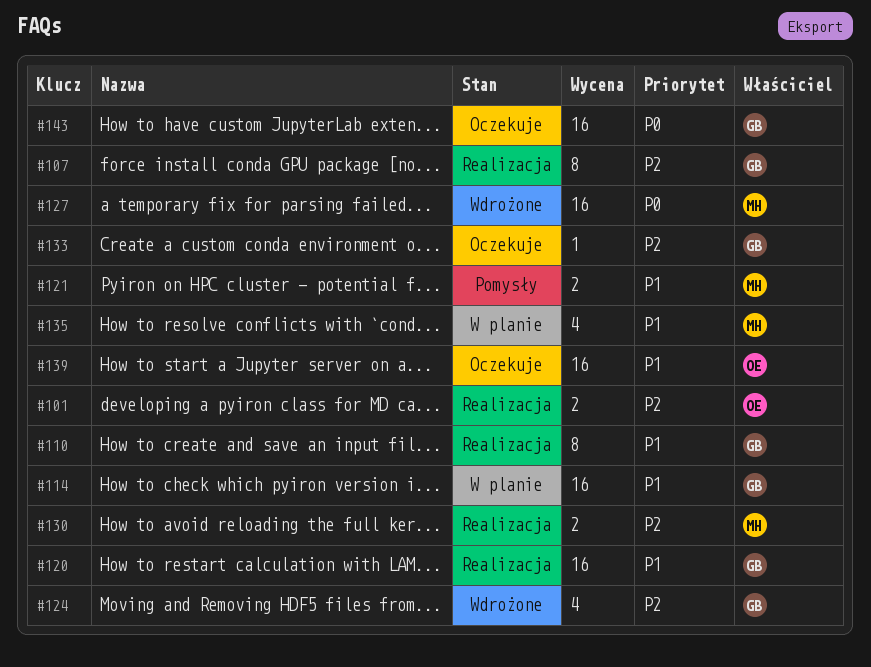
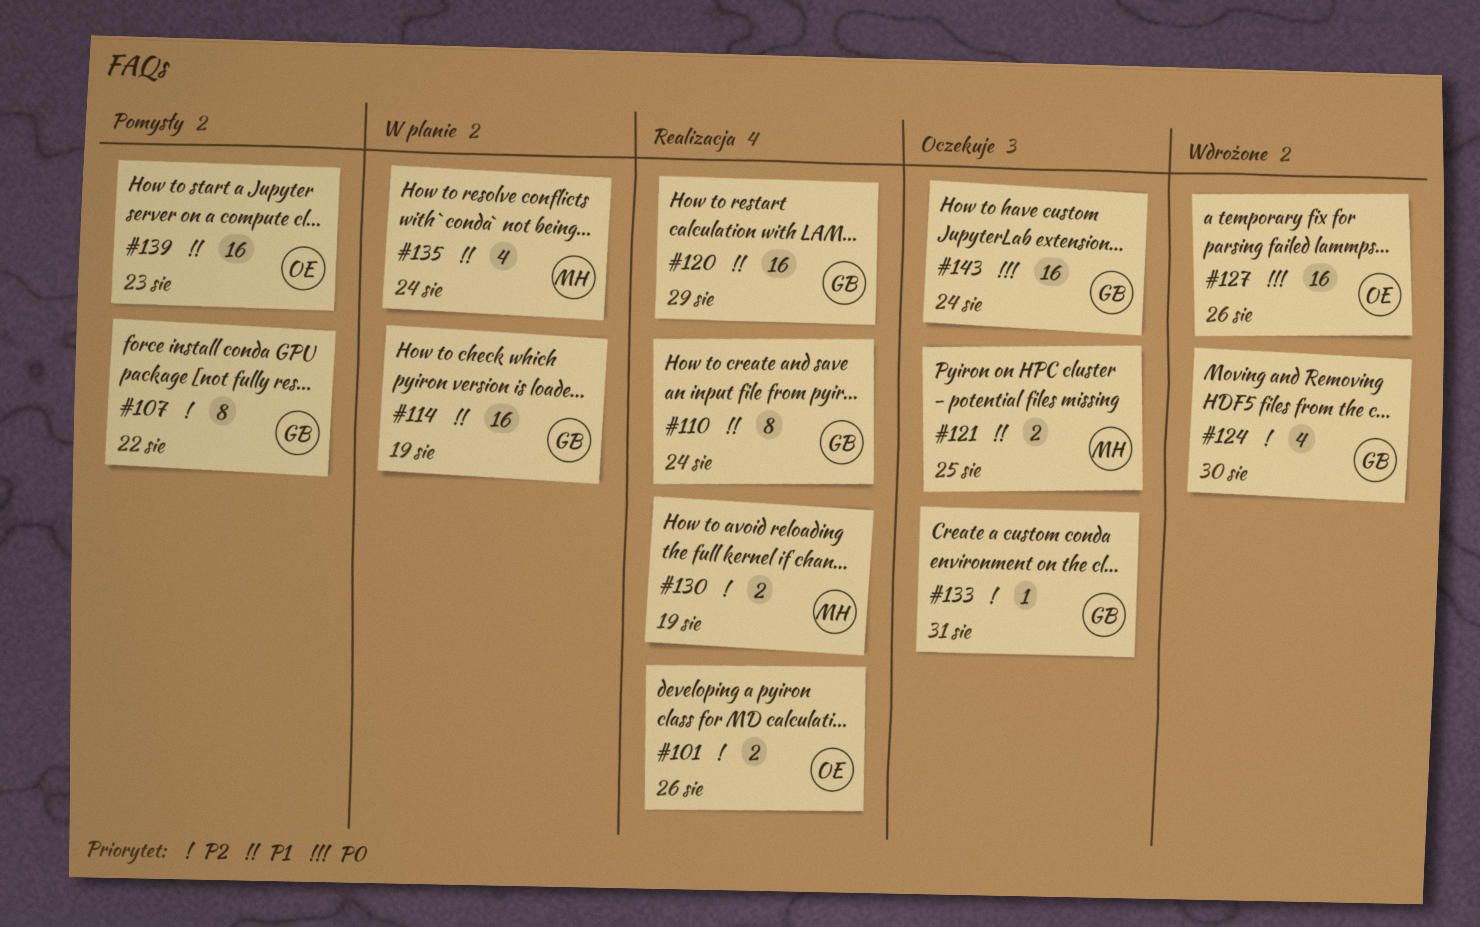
#107, status: Realizacja -> Pomysły
#121, status: Pomysły -> Oczekuje
#127, owner: MH -> OE
#139, status: Oczekuje -> Pomysły

